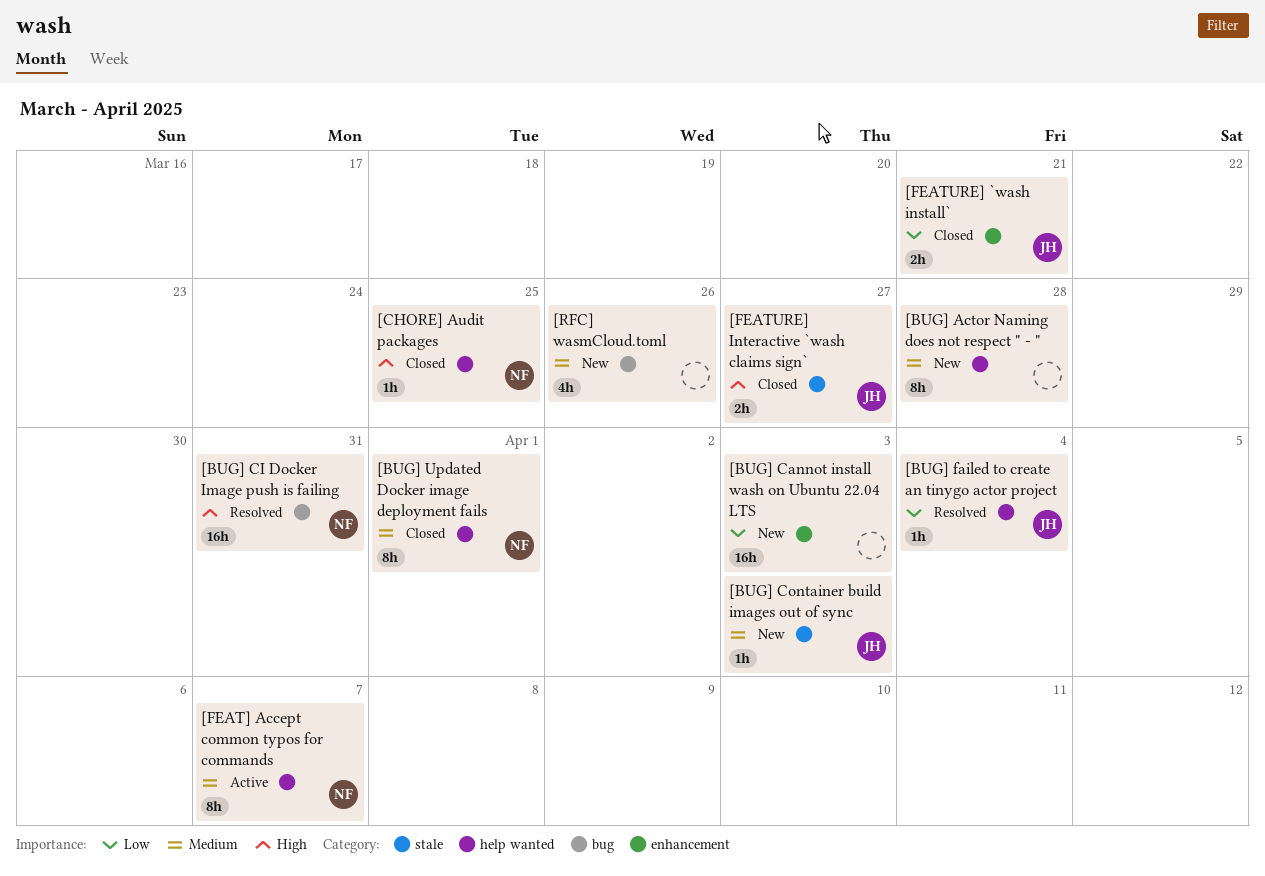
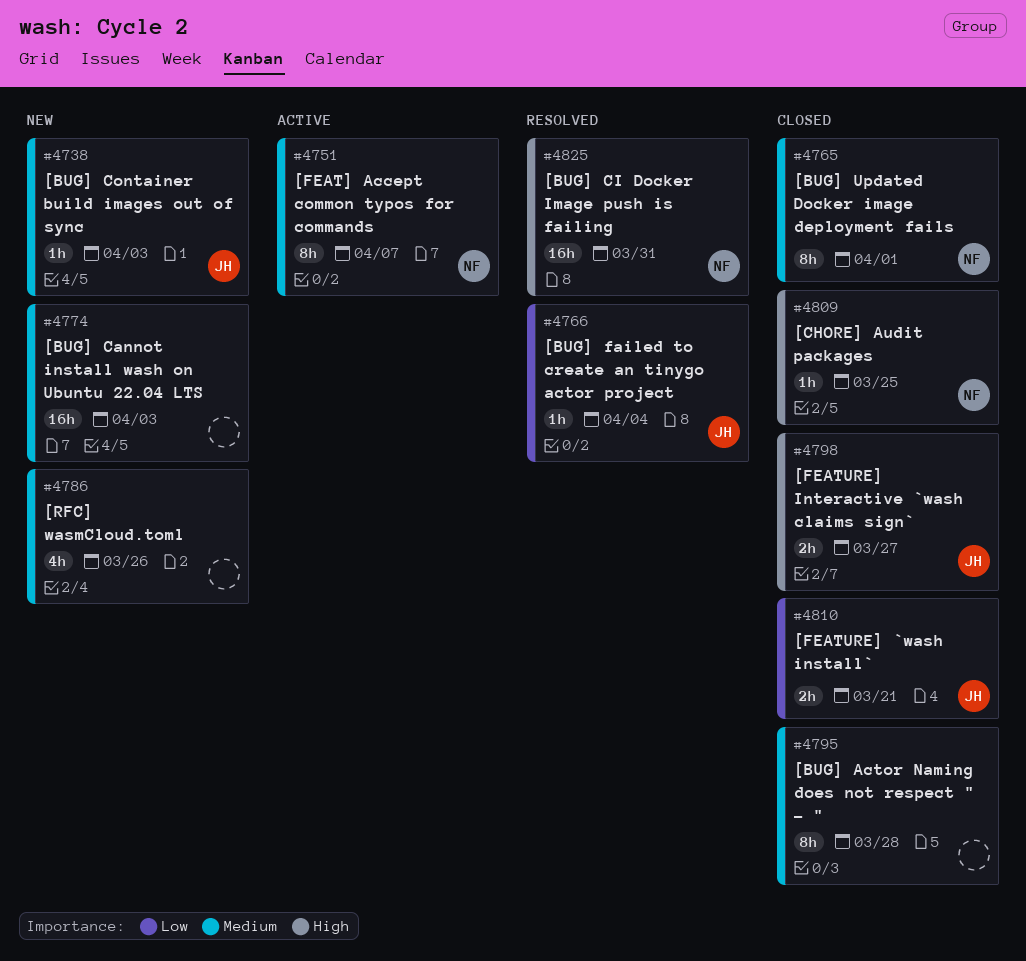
[BUG] Actor Naming does not respect " - ", status: New -> Closed
[BUG] Cannot install wash on Ubuntu 22.04 LTS, priority: Low -> Medium

